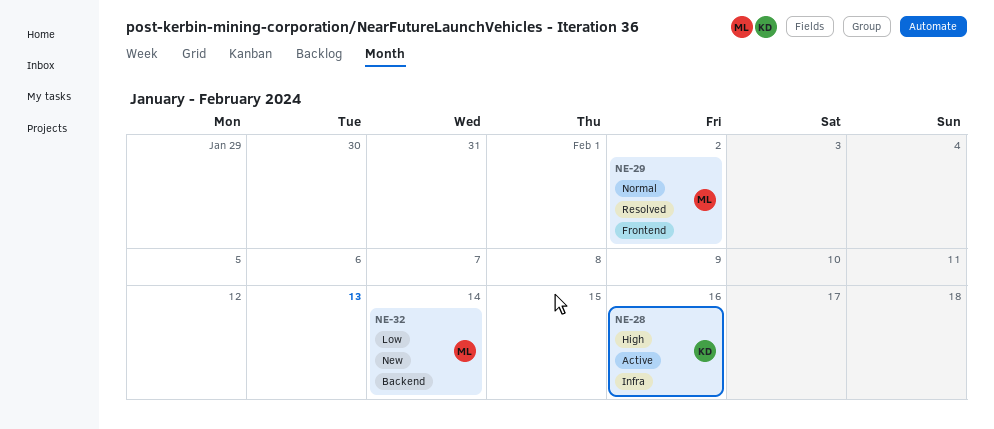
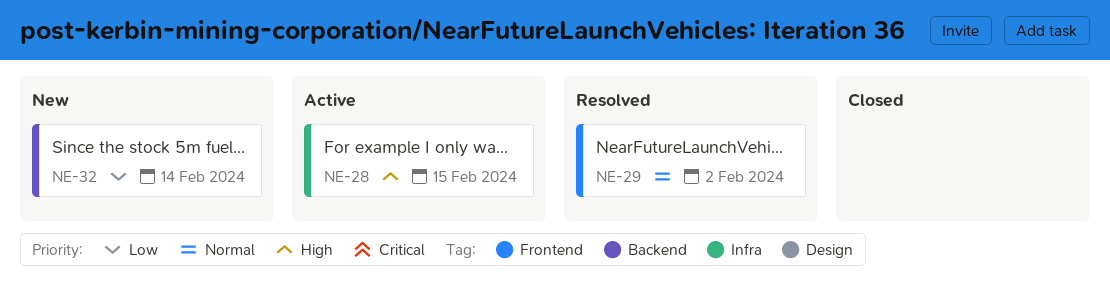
NE-28, due: Feb 16 -> Feb 15

